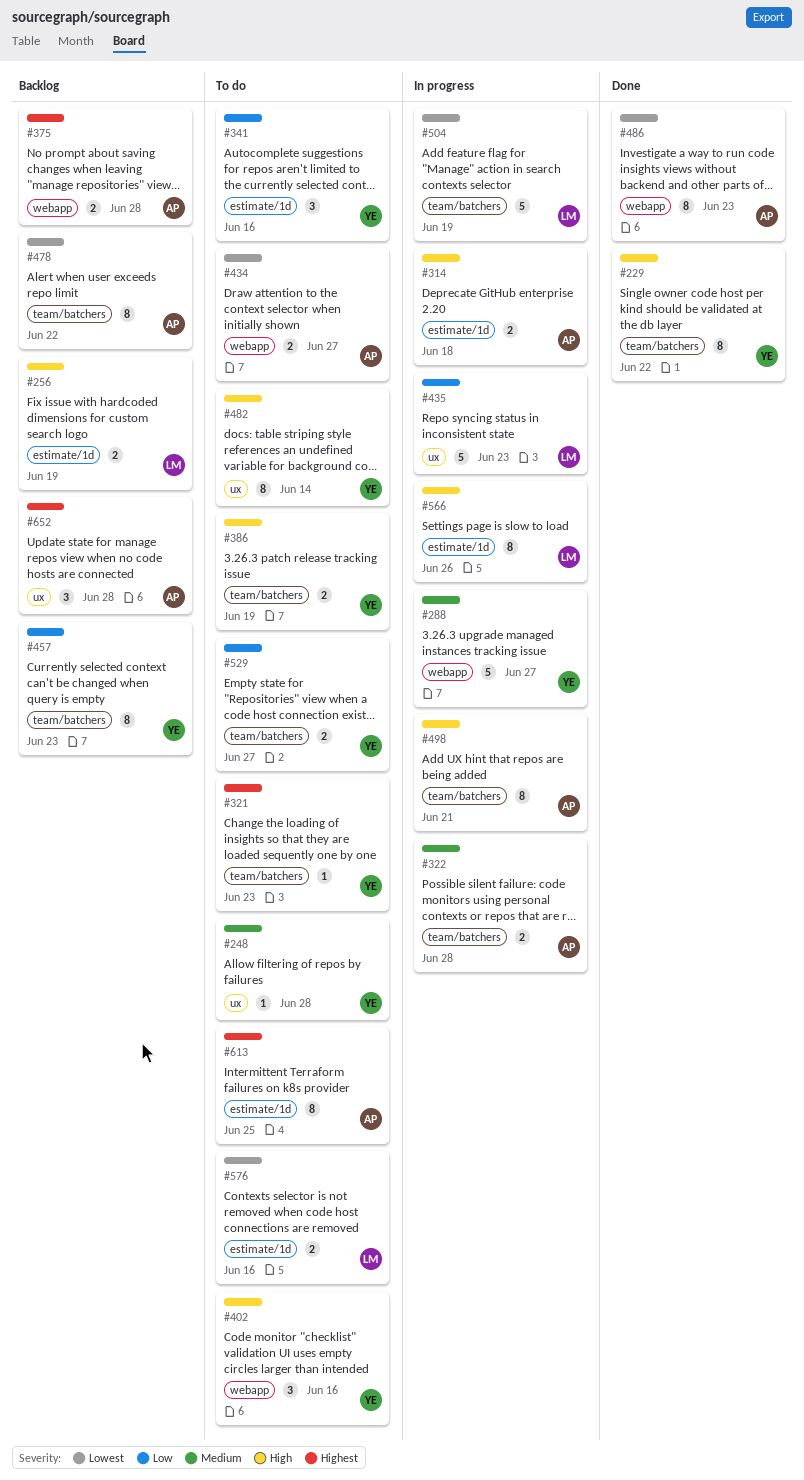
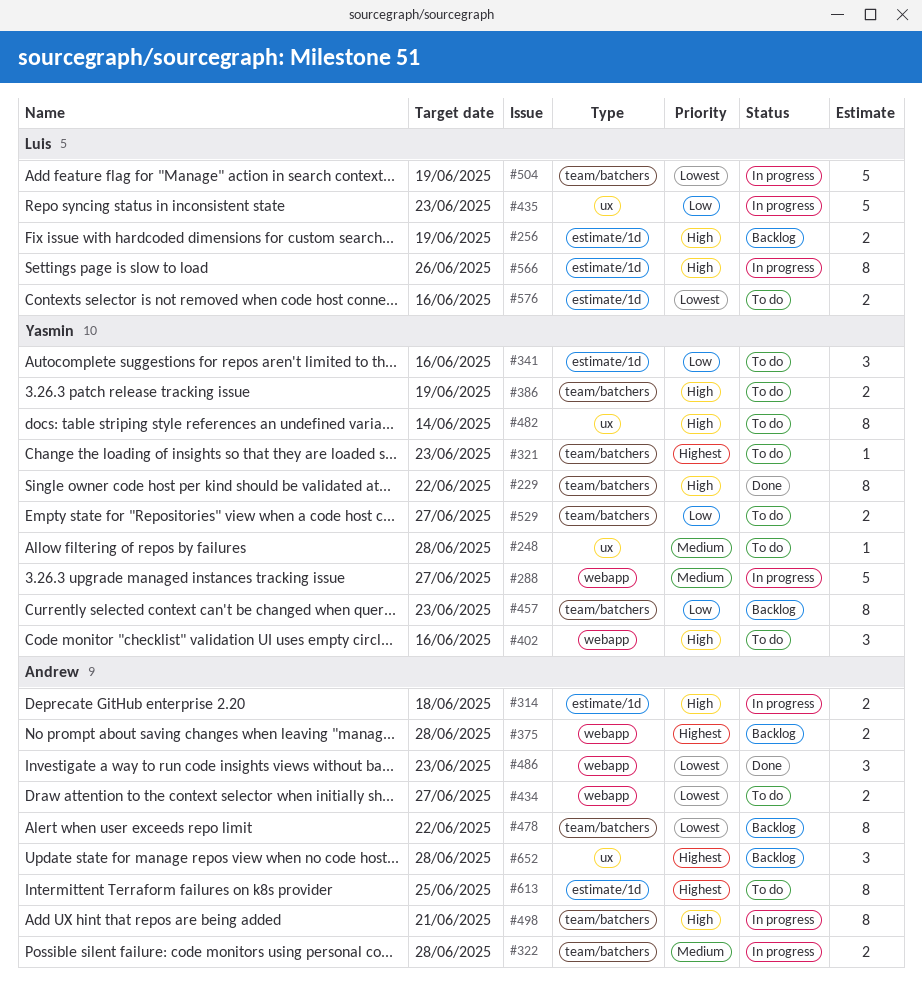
#486, estimate: 8 -> 3

